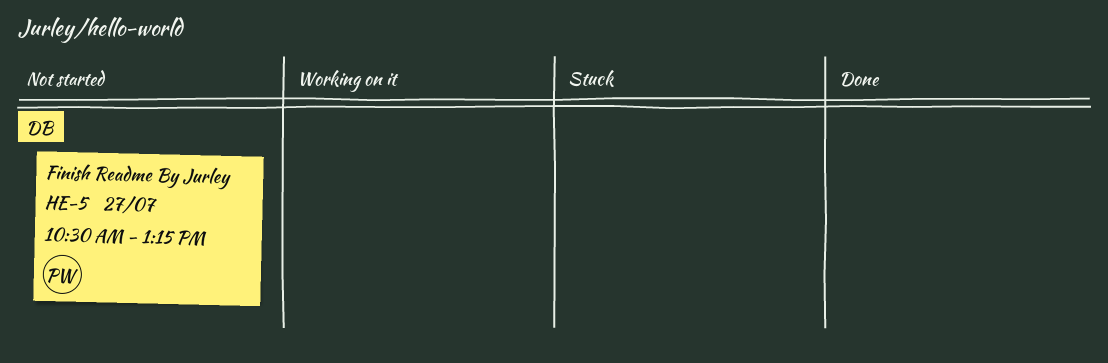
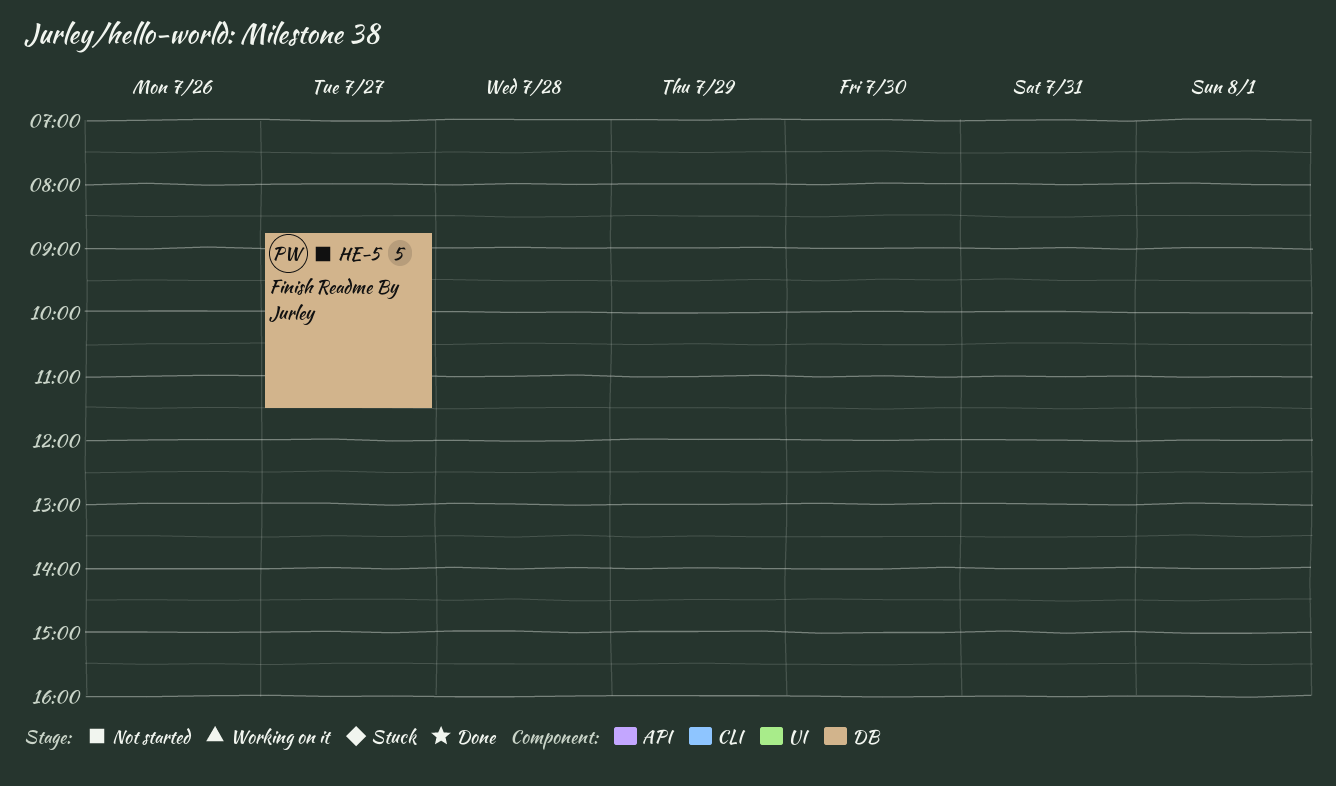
HE-5, begins: 10:30 -> 08:45
HE-5, ends: 13:15 -> 11:30

